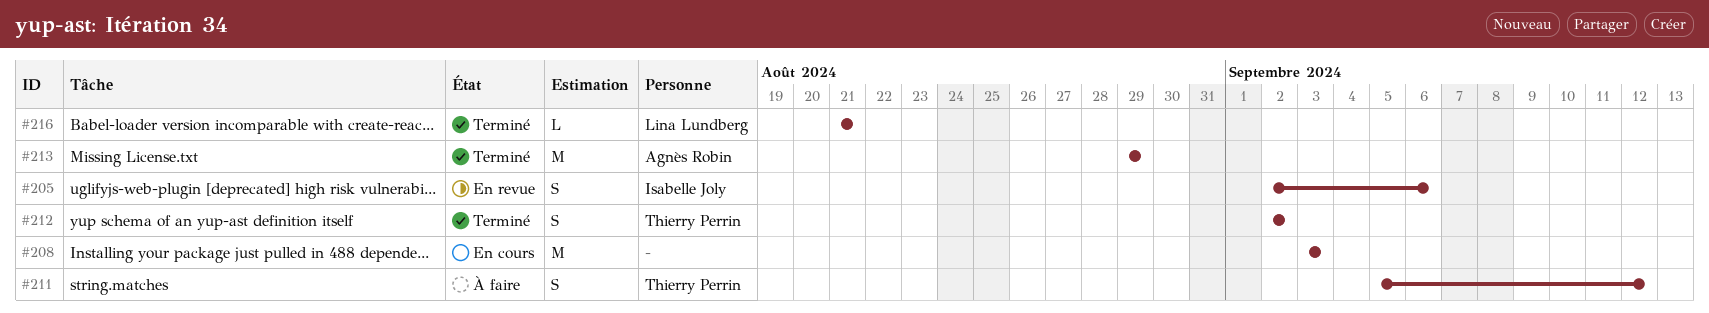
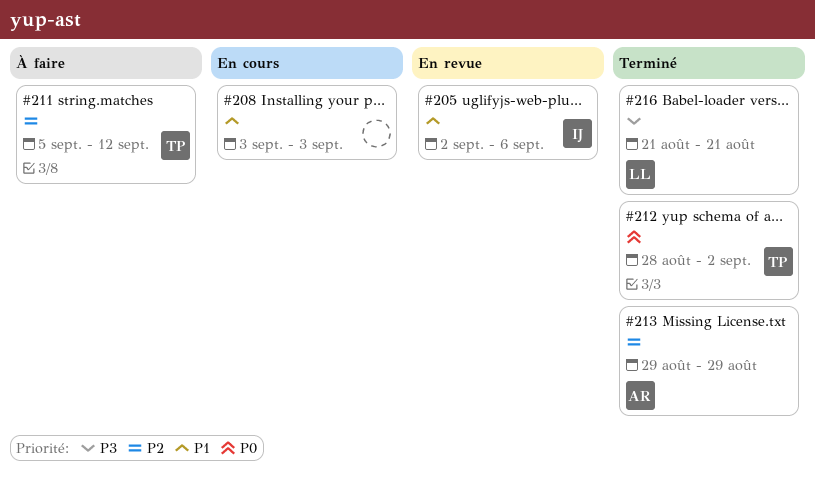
#212, start: Sep 2 -> Aug 28

